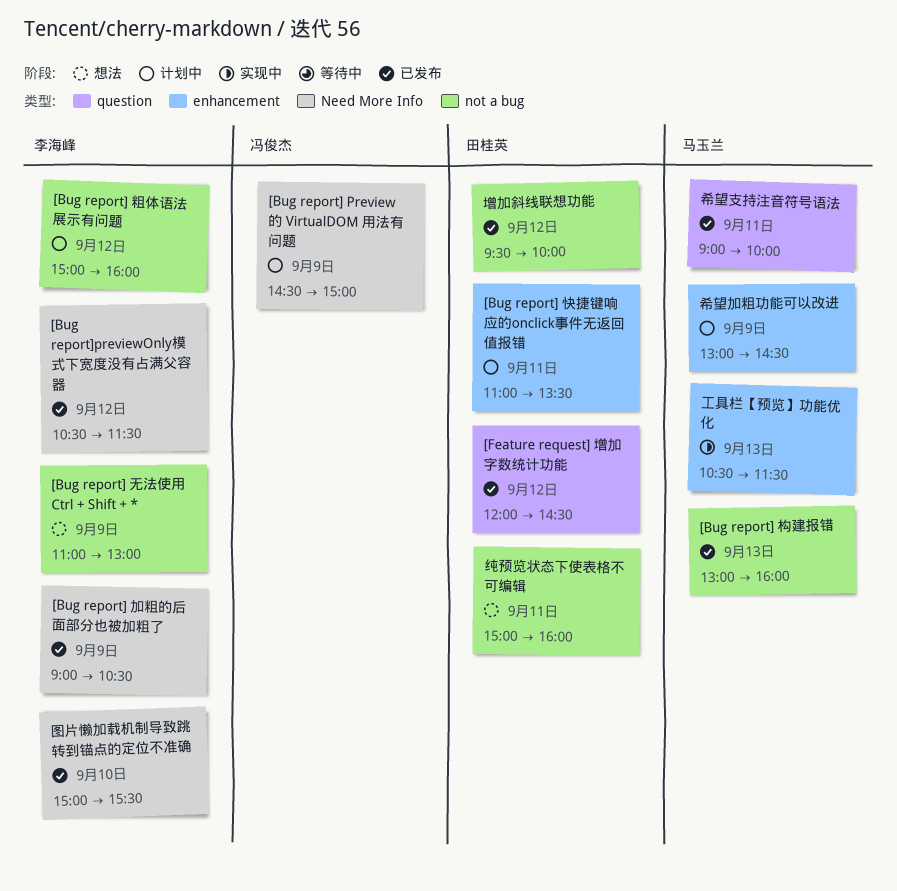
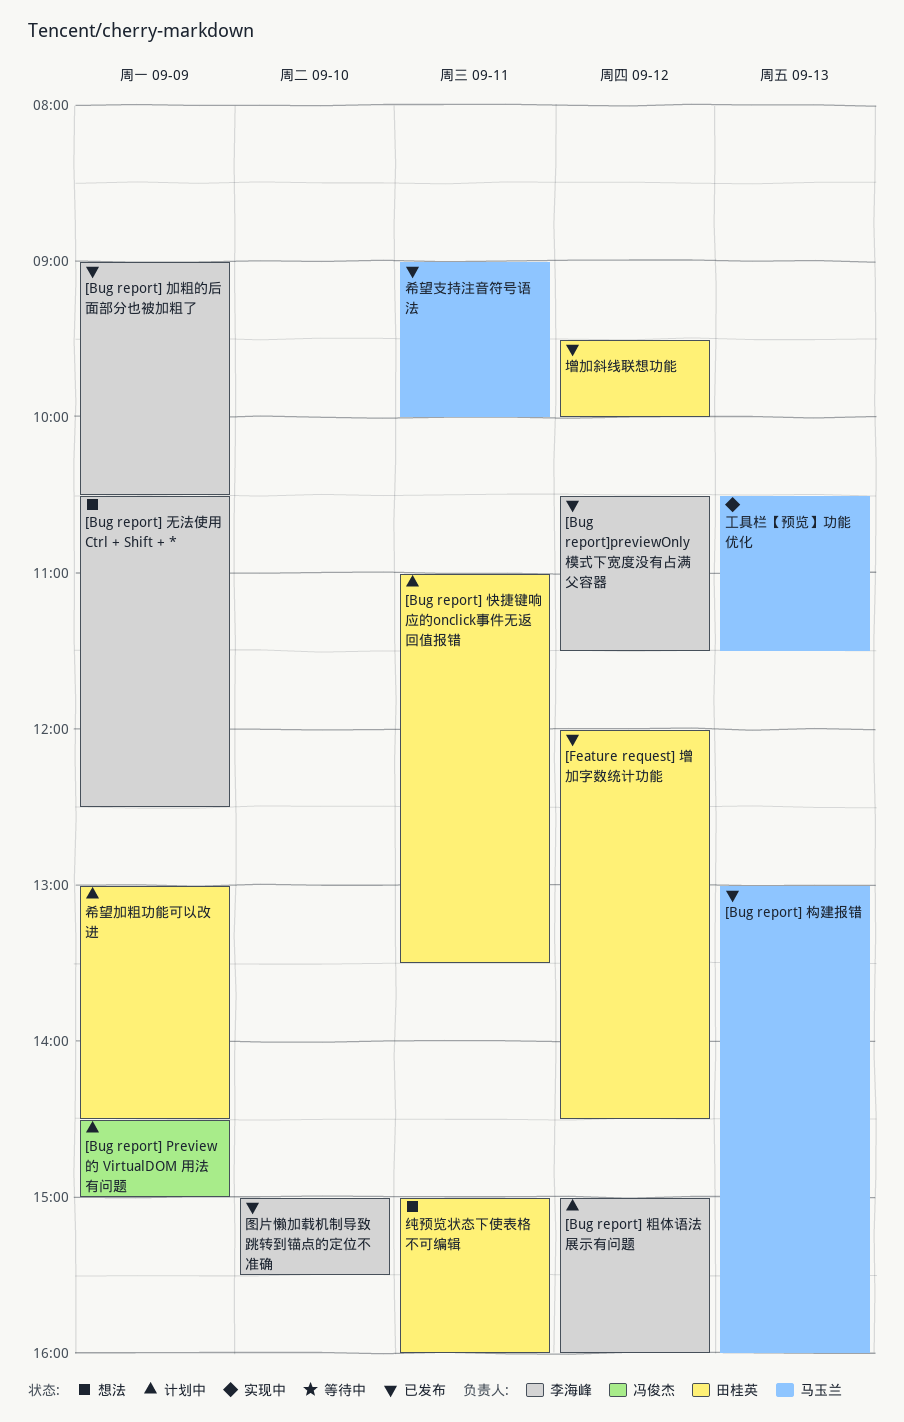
[Bug report] 无法使用 Ctrl + Shift + *, begins: 11:00 -> 10:30
[Bug report] 无法使用 Ctrl + Shift + *, ends: 13:00 -> 12:30
希望加粗功能可以改进, owner: 马玉兰 -> 田桂英

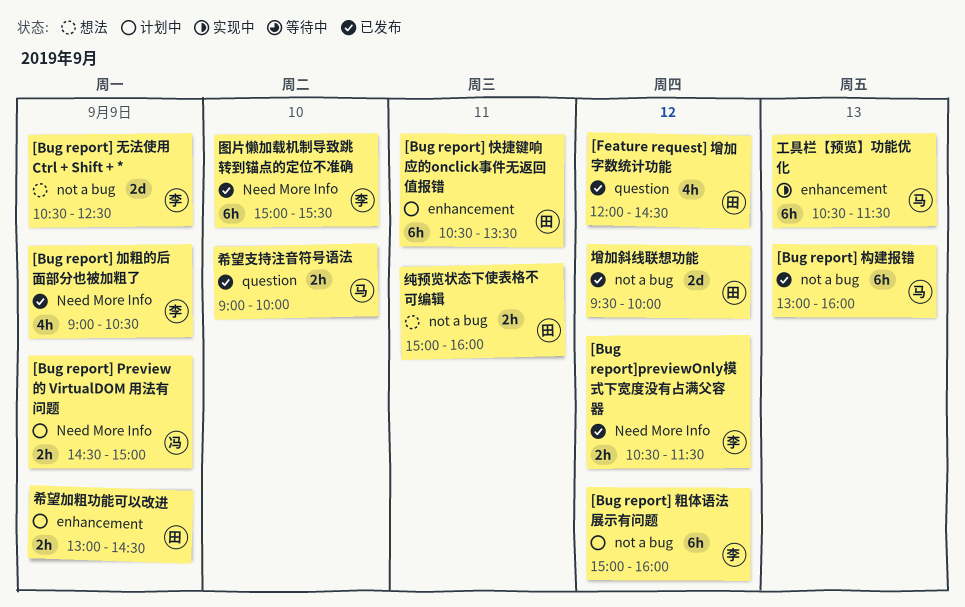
[Bug report] 快捷键响应的onclick事件无返回值报错, begins: 11:00 -> 10:30
希望支持注音符号语法, day: Sep 11 -> Sep 10

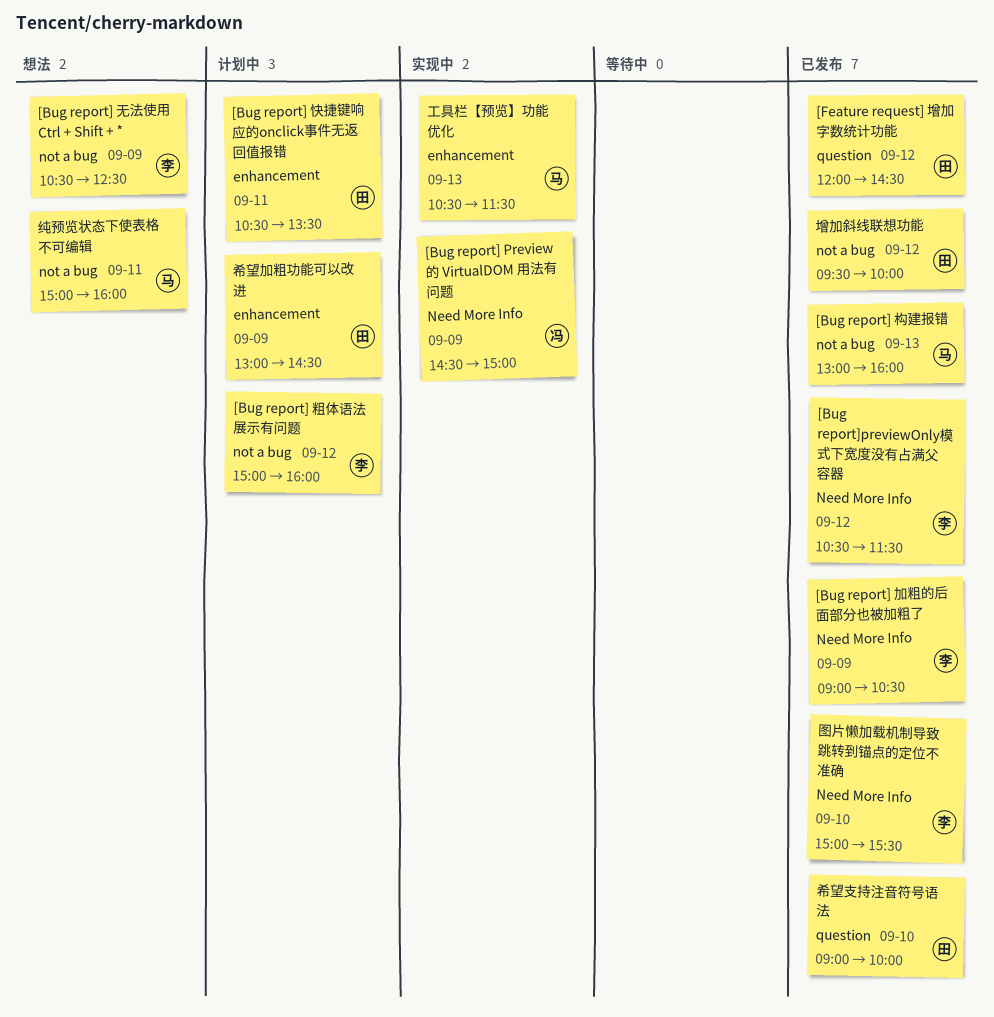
[Bug report] Preview 的 VirtualDOM 用法有问题, status: 计划中 -> 实现中
希望支持注音符号语法, owner: 马 -> 田
纯预览状态下使表格不可编辑, owner: 田 -> 马

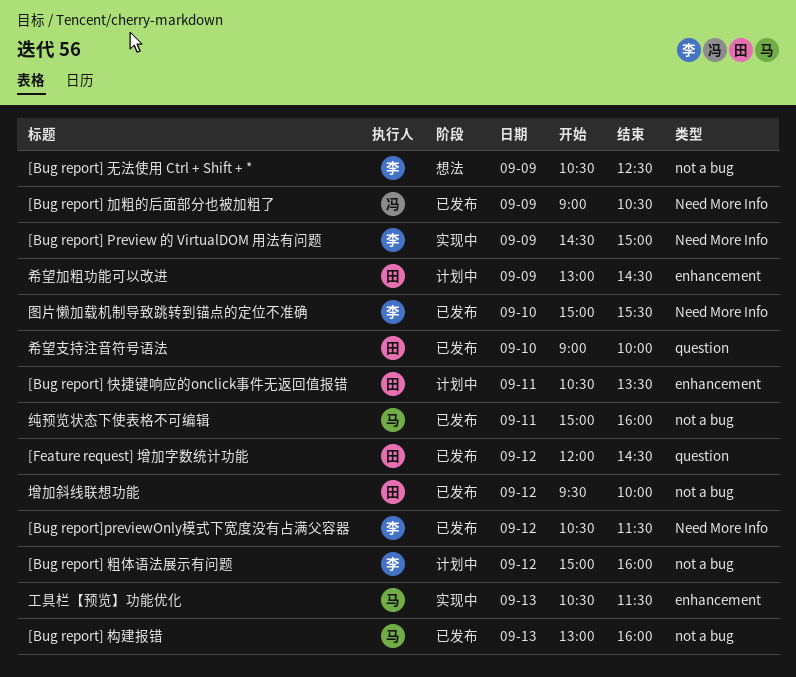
[Bug report] Preview 的 VirtualDOM 用法有问题, owner: 冯 -> 李
[Bug report] 加粗的后面部分也被加粗了, owner: 李 -> 冯
纯预览状态下使表格不可编辑, status: 想法 -> 已发布

